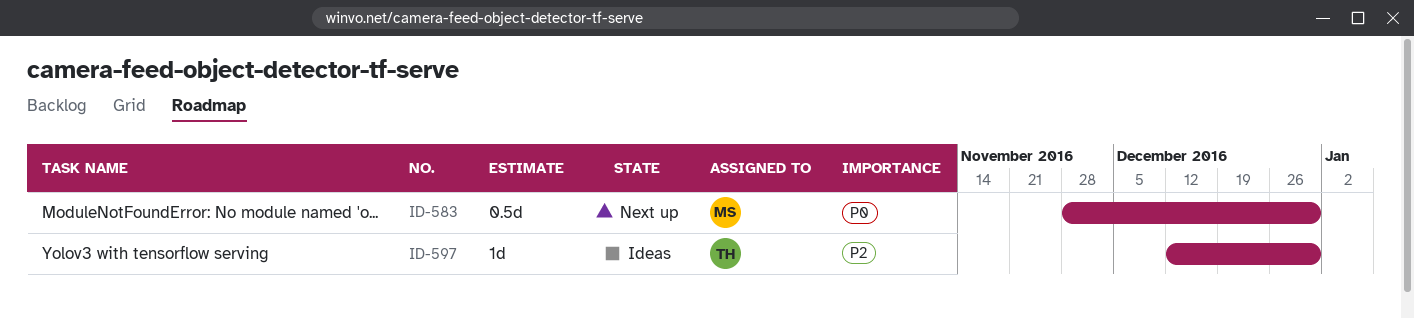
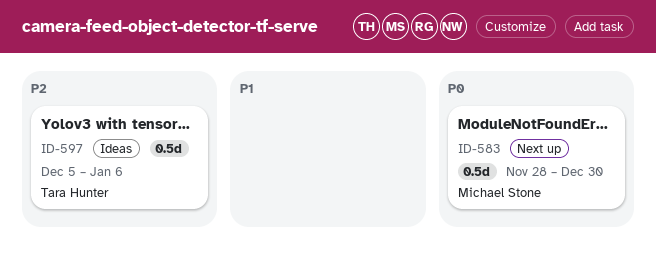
ID-597, estimate: 1d -> 0.5d
ID-597, start: Dec 12 -> Dec 5
ID-597, due: Dec 30 -> Jan 6

